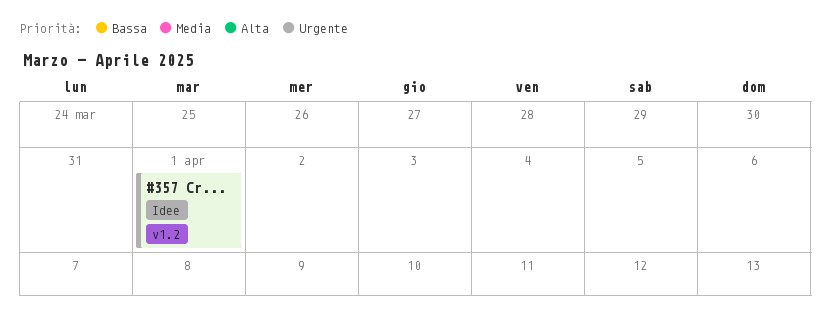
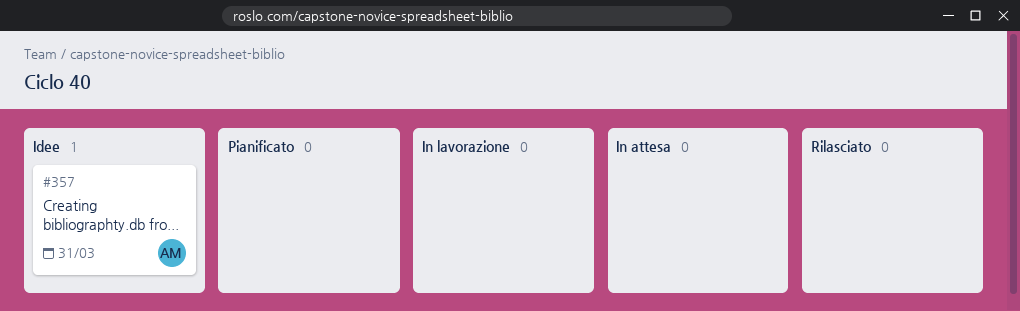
#357, due: Apr 1 -> Mar 31

